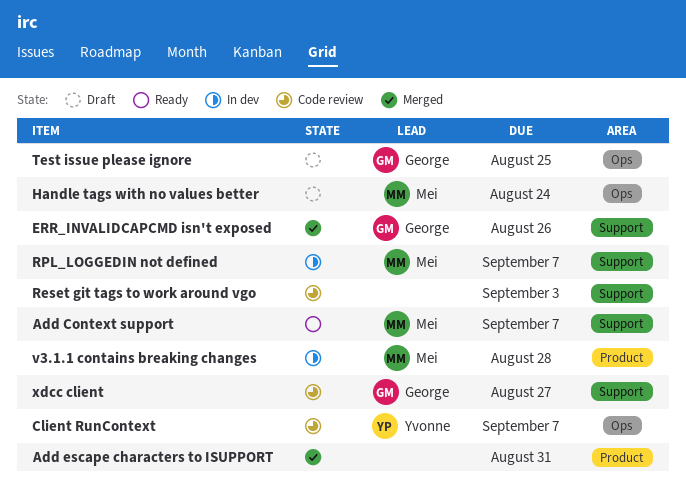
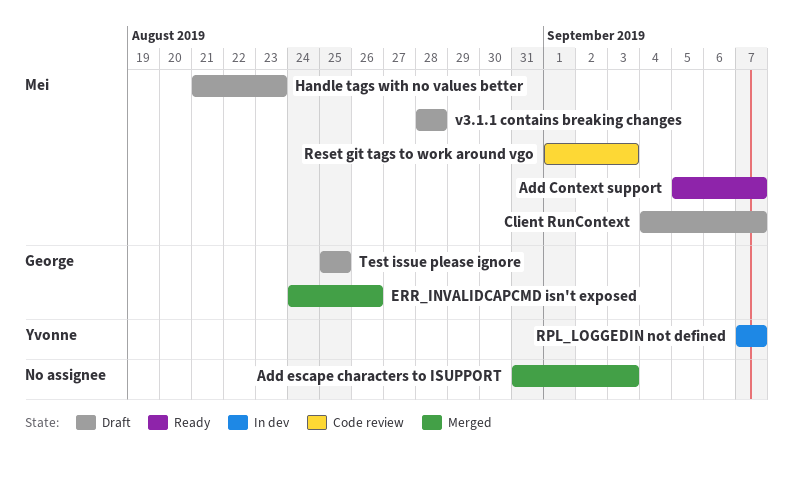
Add escape characters to ISUPPORT, due: Aug 31 -> Sep 3
Client RunContext, status: Code review -> Draft
Client RunContext, owner: Yvonne -> Mei
Handle tags with no values better, due: Aug 24 -> Aug 23
Reset git tags to work around vgo, owner: none -> Mei
RPL_LOGGEDIN not defined, owner: Mei -> Yvonne
v3.1.1 contains breaking changes, status: In dev -> Draft
xdcc client: present -> none

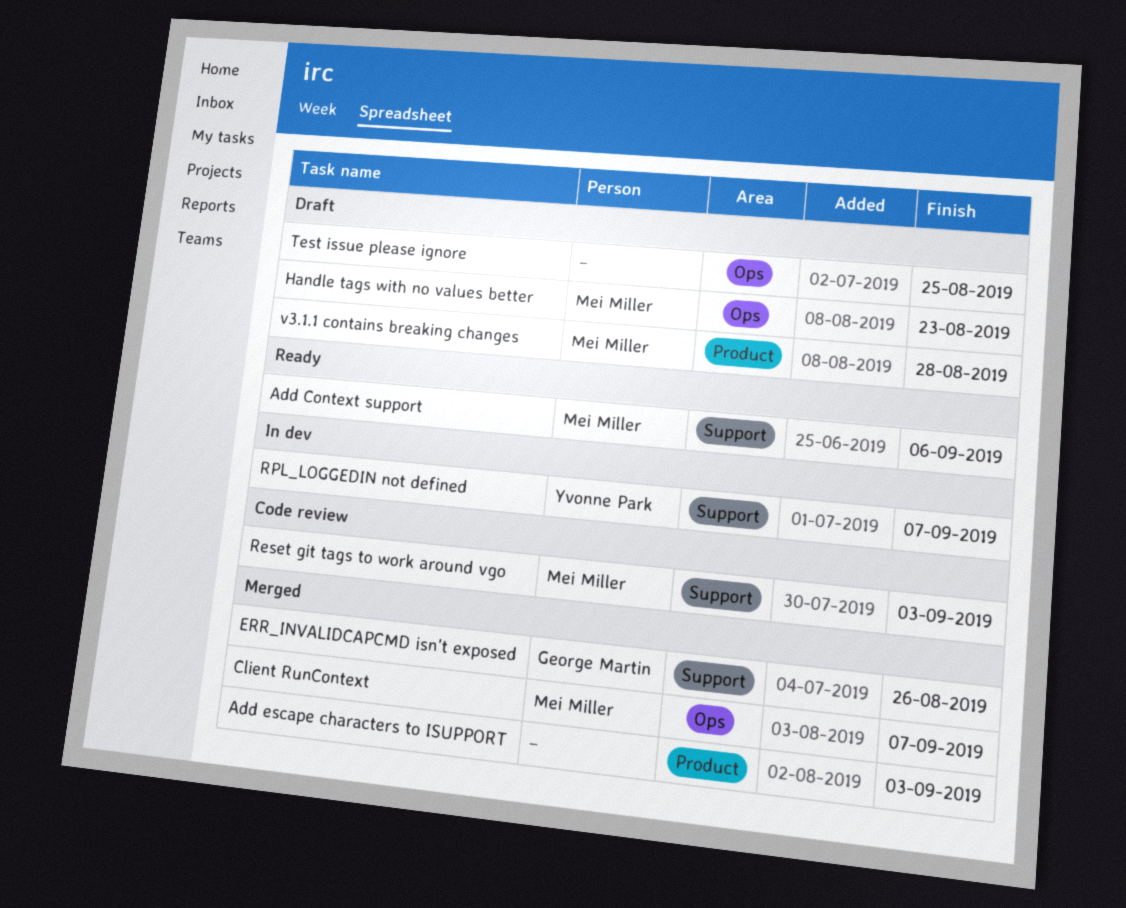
Add Context support, due: Sep 7 -> Sep 6
Client RunContext, status: Draft -> Merged
Test issue please ignore, owner: George Martin -> none

